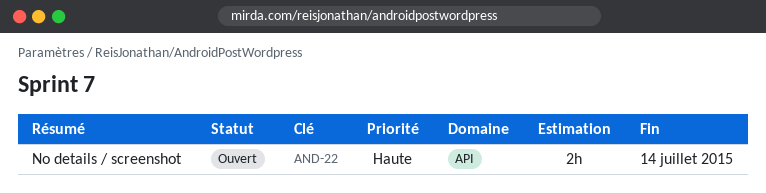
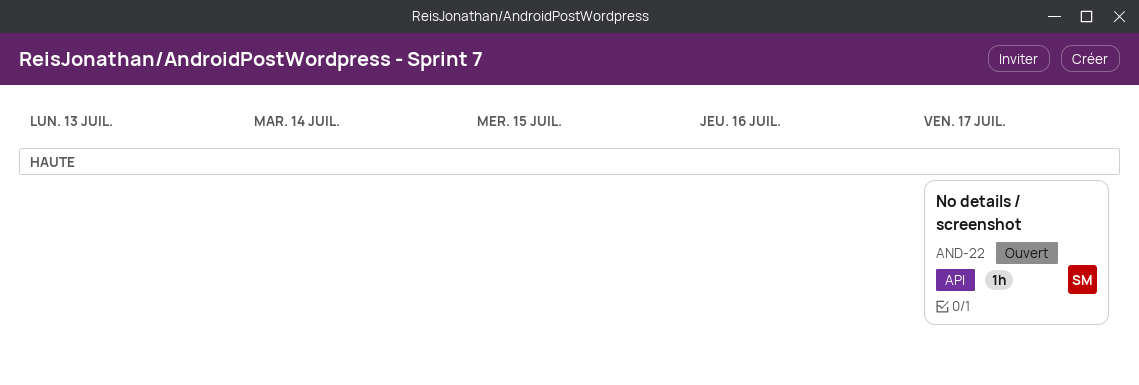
AND-22, estimate: 2h -> 1h
AND-22, due: Jul 14 -> Jul 17

